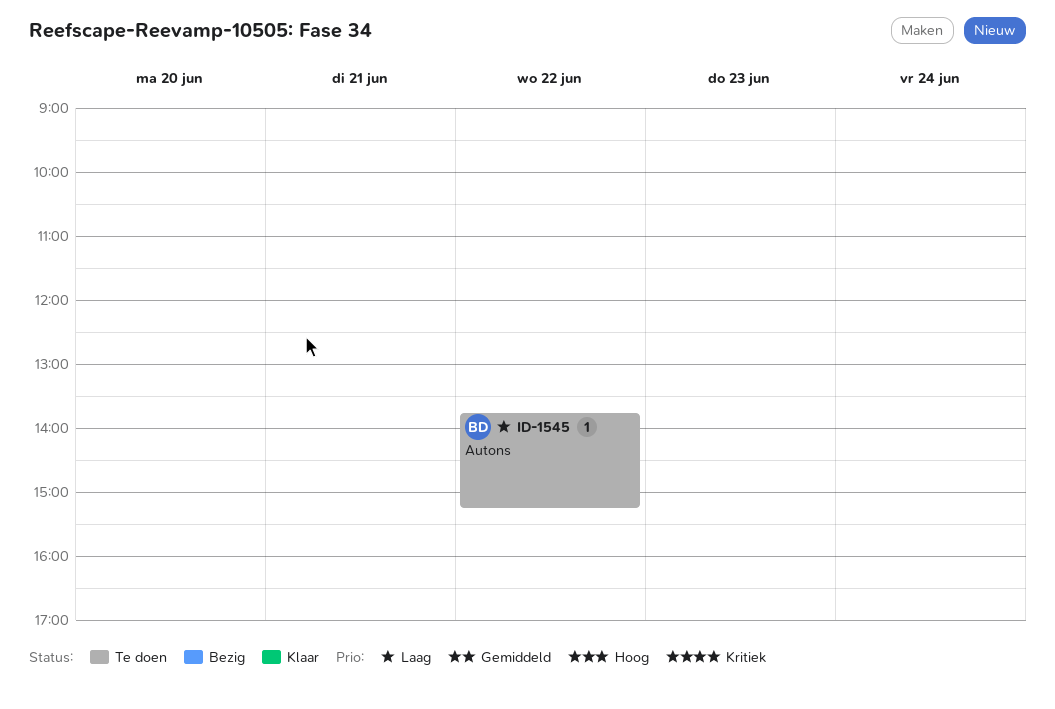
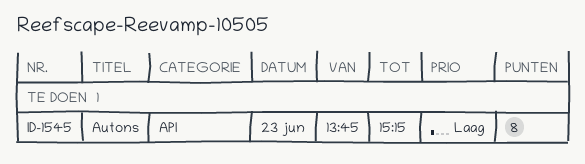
ID-1545, estimate: 1 -> 8
ID-1545, day: Jun 22 -> Jun 23

